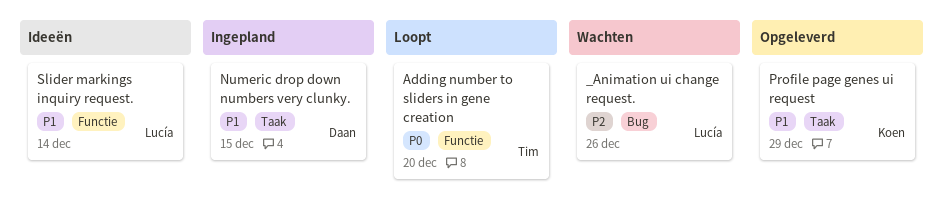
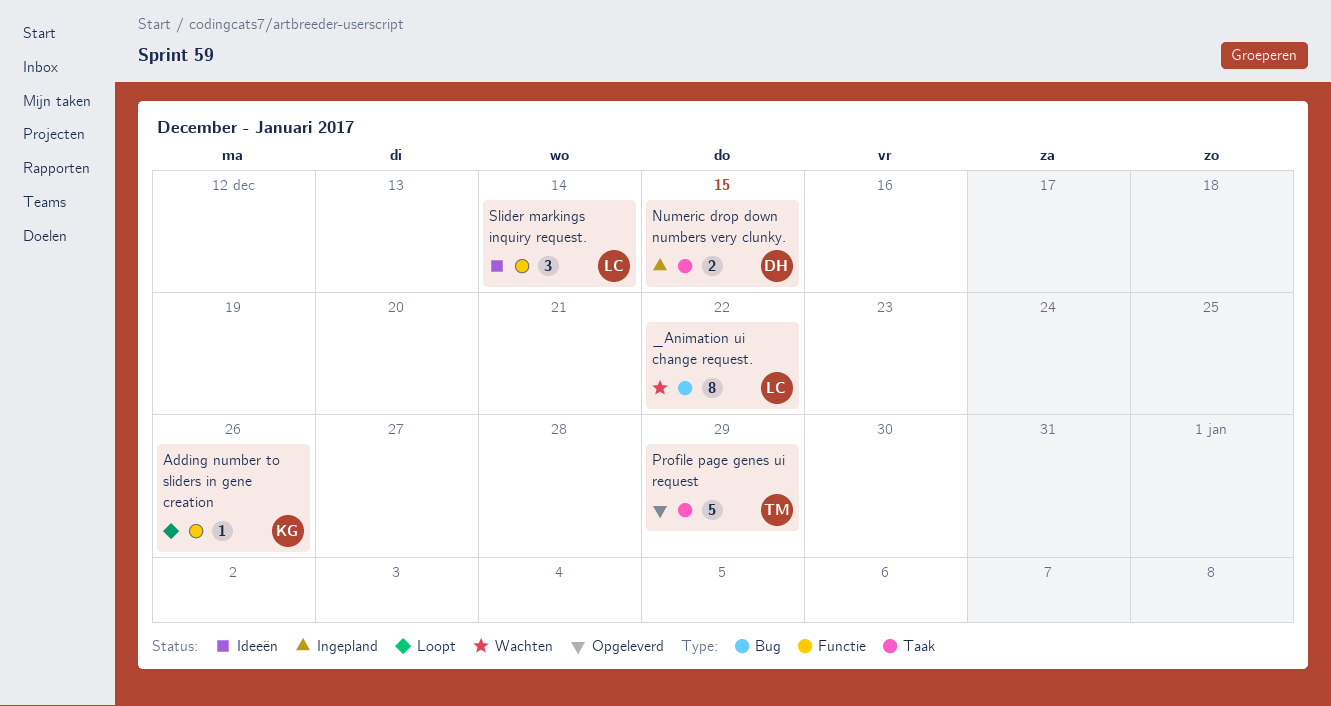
_Animation ui change request., due: Dec 26 -> Dec 22
Adding number to sliders in gene creation, owner: Tim -> Koen
Adding number to sliders in gene creation, due: Dec 20 -> Dec 26
Profile page genes ui request, owner: Koen -> Tim

